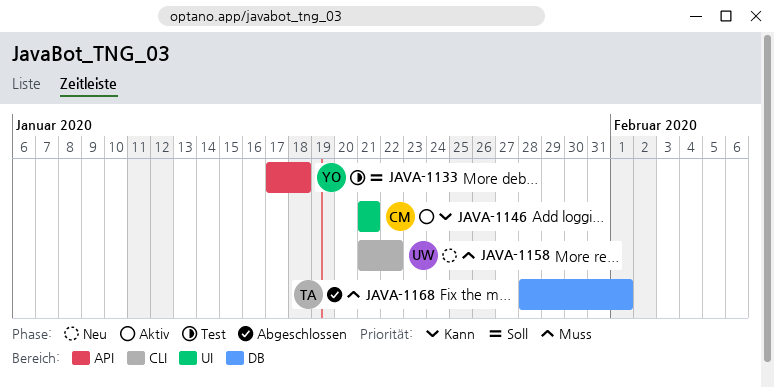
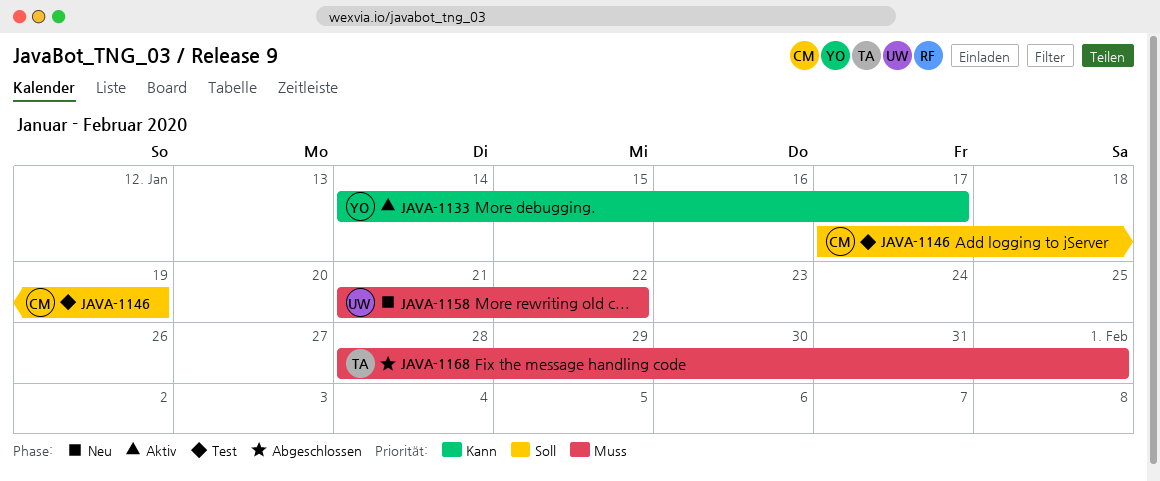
JAVA-1133, status: Test -> Aktiv
JAVA-1133, priority: Soll -> Kann
JAVA-1133, start: Jan 17 -> Jan 14
JAVA-1133, due: Jan 18 -> Jan 17
JAVA-1146, status: Aktiv -> Test
JAVA-1146, priority: Kann -> Soll
JAVA-1146, start: Jan 21 -> Jan 17
JAVA-1146, due: Jan 21 -> Jan 19

